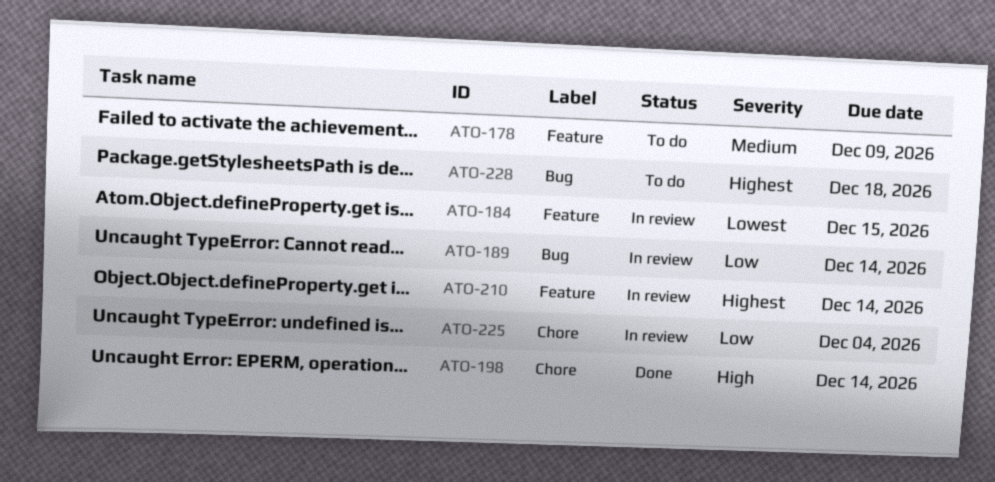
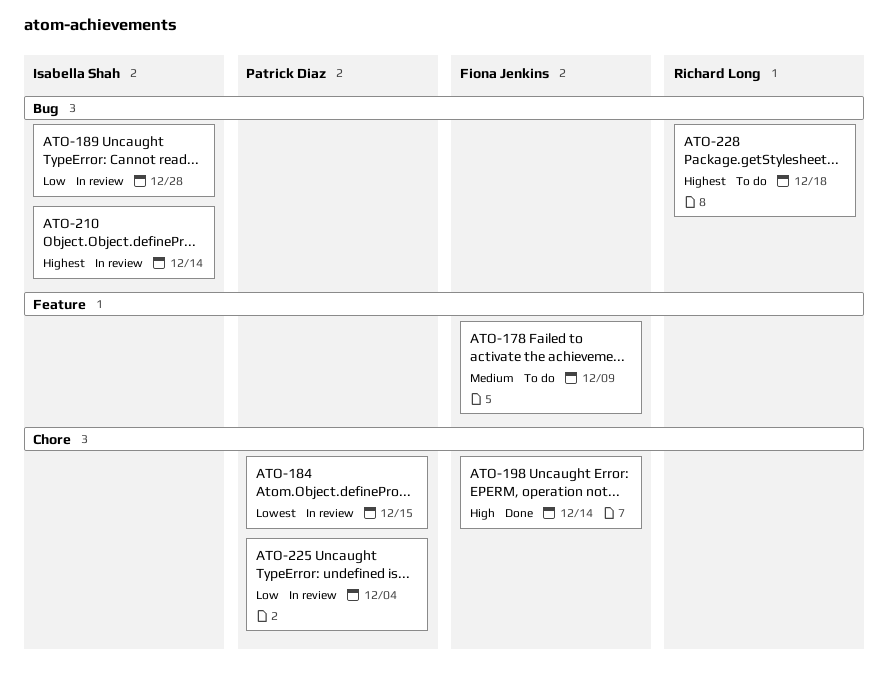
ATO-184, label: Feature -> Chore
ATO-189, due: Dec 14 -> Dec 28
ATO-210, label: Feature -> Bug

